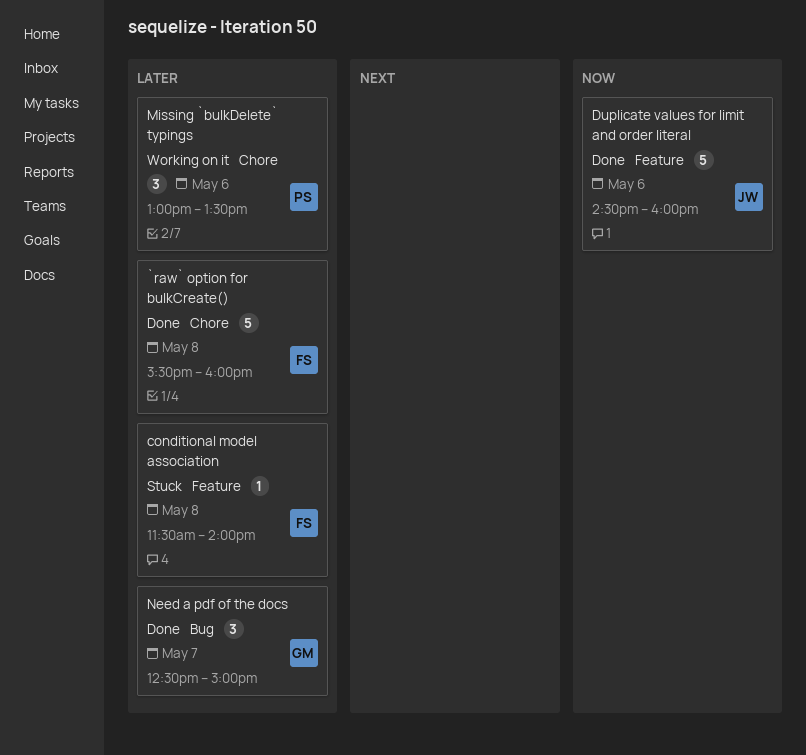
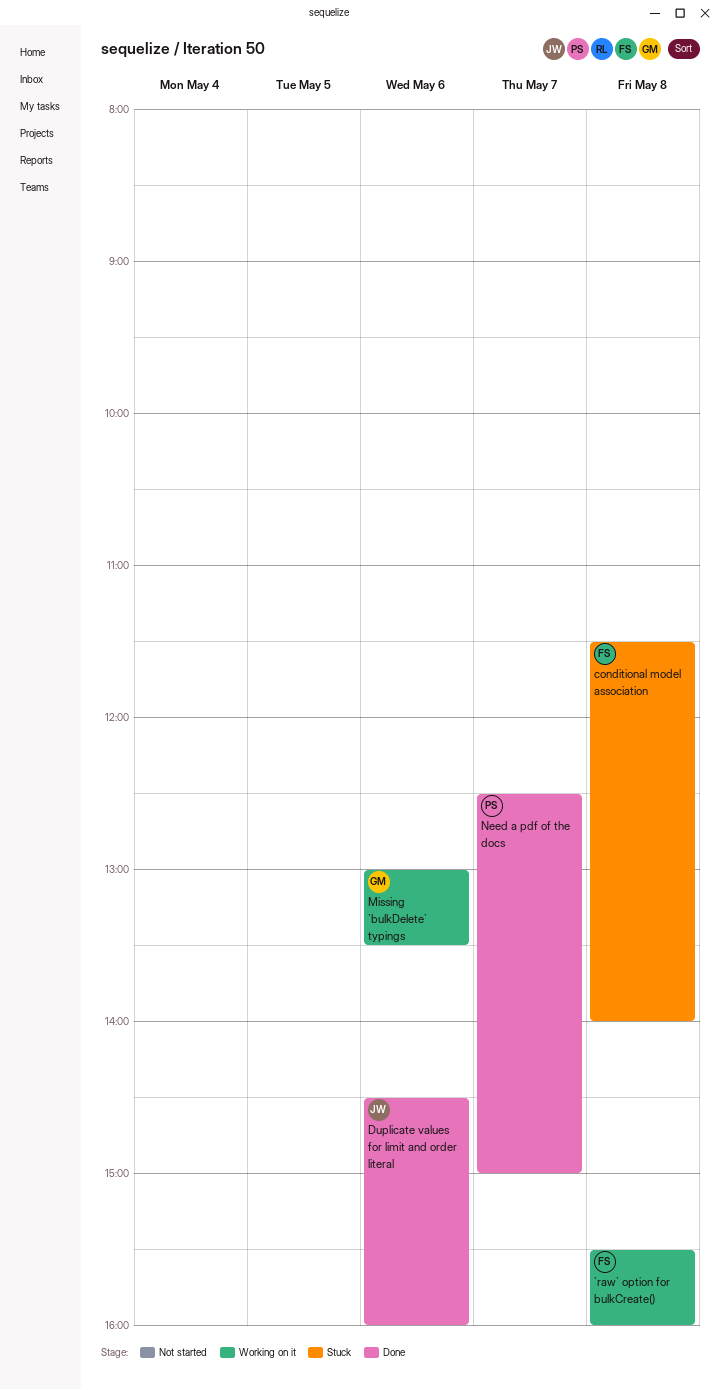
`raw` option for bulkCreate(), status: Done -> Working on it
Missing `bulkDelete` typings, owner: PS -> GM
Need a pdf of the docs, owner: GM -> PS

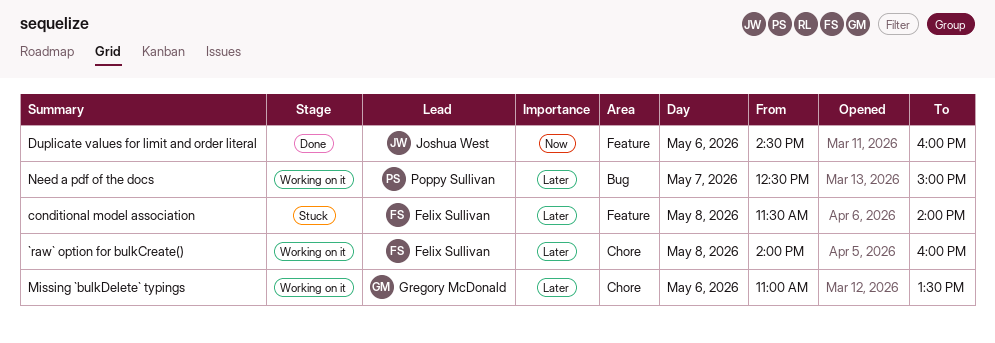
`raw` option for bulkCreate(), begins: 15:30 -> 14:00
Missing `bulkDelete` typings, begins: 13:00 -> 11:00
Need a pdf of the docs, status: Done -> Working on it

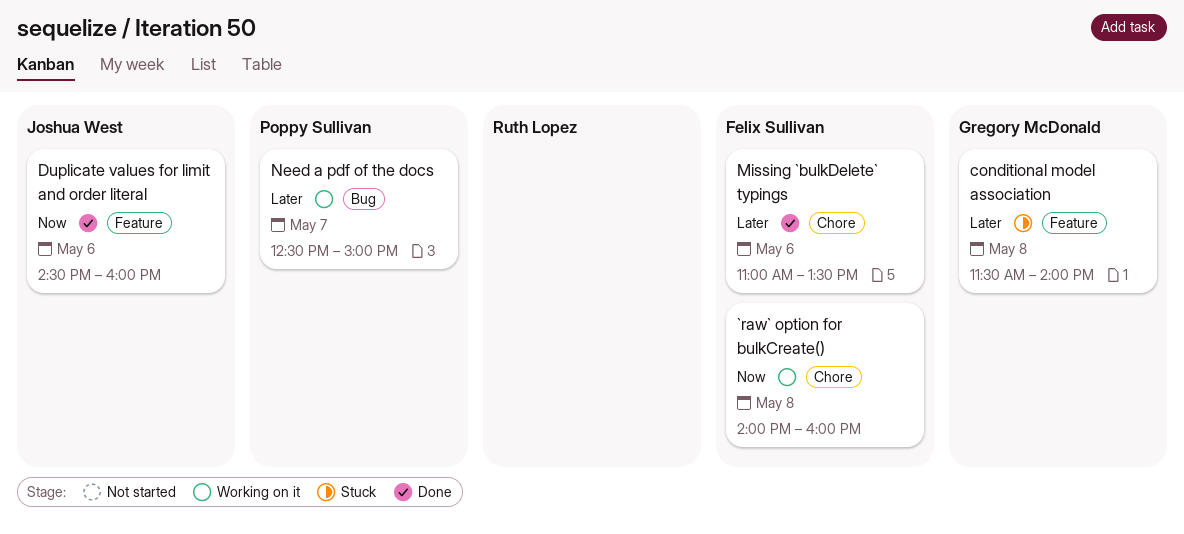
`raw` option for bulkCreate(), priority: Later -> Now
conditional model association, owner: Felix Sullivan -> Gregory McDonald
Missing `bulkDelete` typings, status: Working on it -> Done
Missing `bulkDelete` typings, owner: Gregory McDonald -> Felix Sullivan

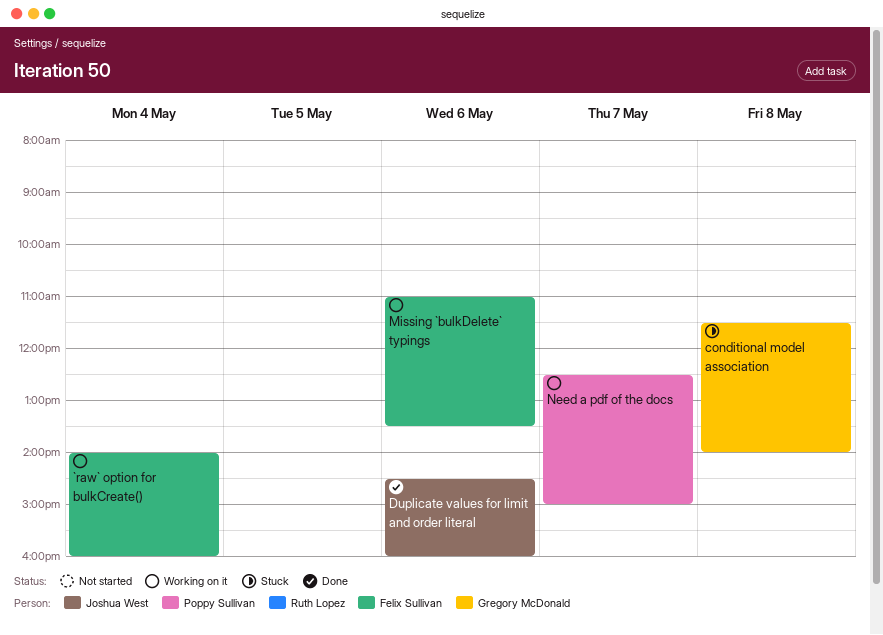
`raw` option for bulkCreate(), day: May 8 -> May 4
Missing `bulkDelete` typings, status: Done -> Working on it

